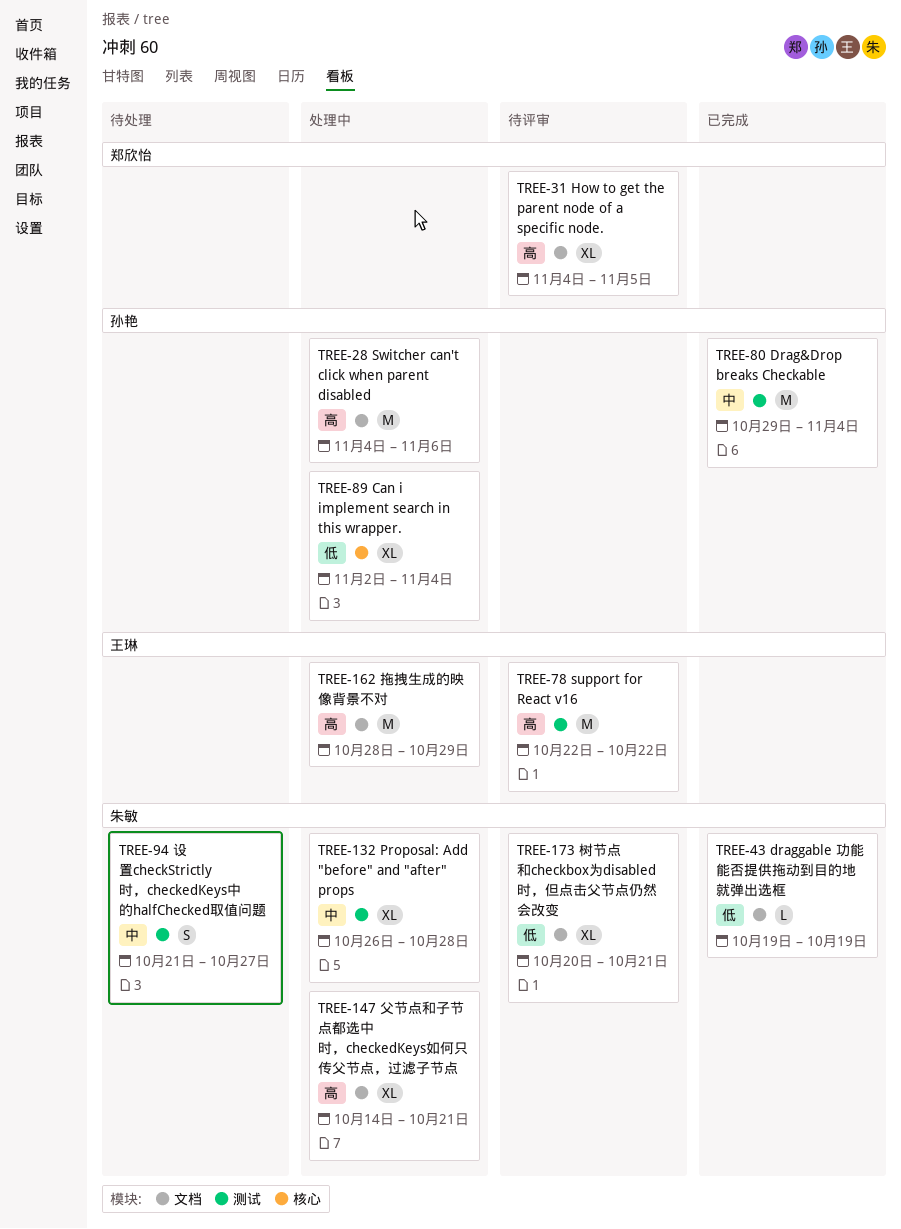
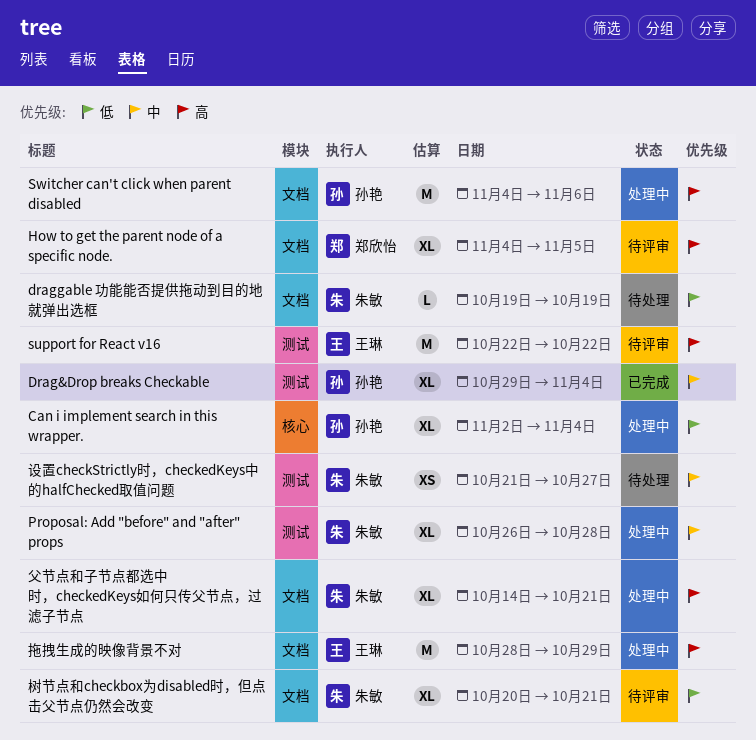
Drag&Drop breaks Checkable, estimate: M -> XL
draggable 功能能否提供拖动到目的地就弹出选框, status: 已完成 -> 待处理
设置checkStrictly时，checkedKeys中的halfChecked取值问题, estimate: S -> XS

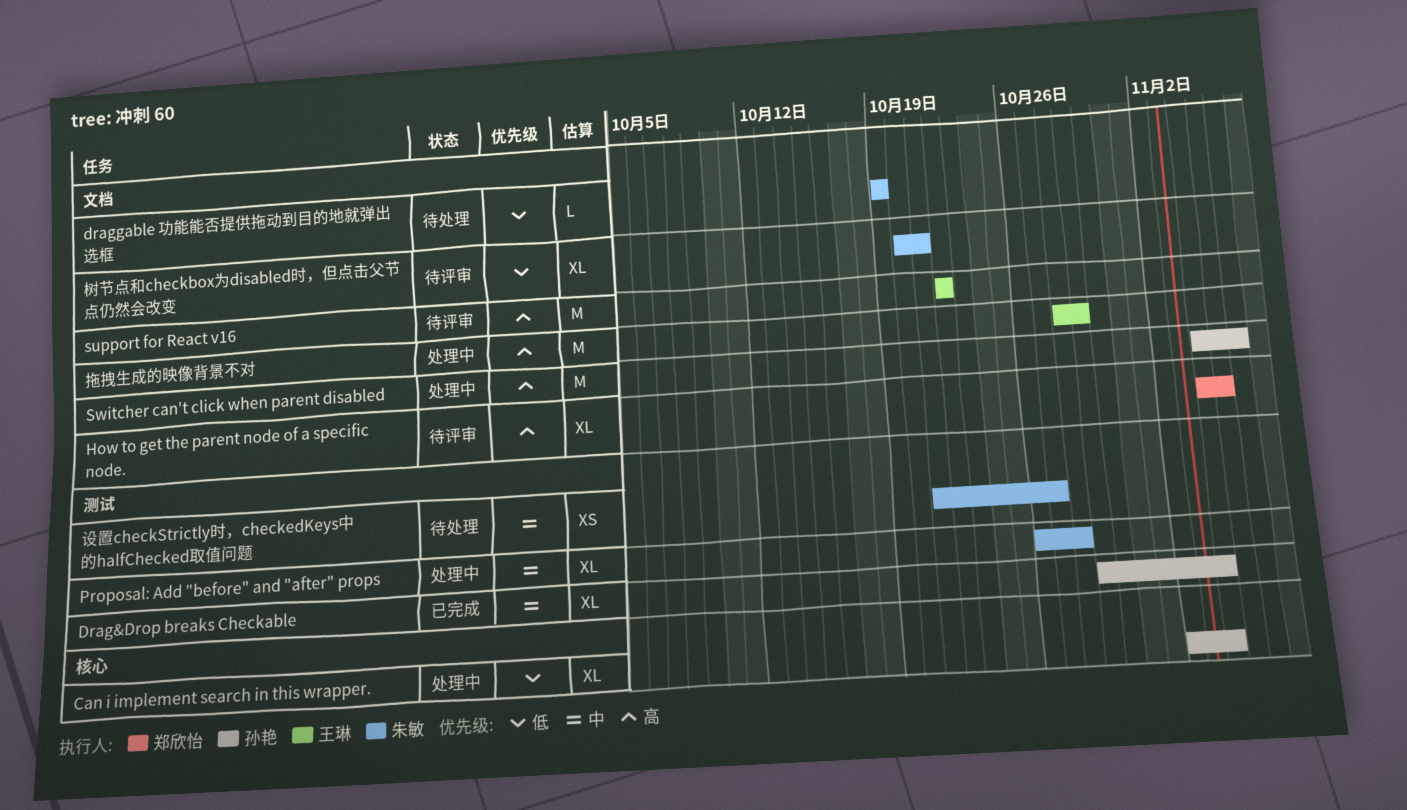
support for React v16, label: 测试 -> 文档
父节点和子节点都选中时，checkedKeys如何只传父节点，过滤子节点: present -> none

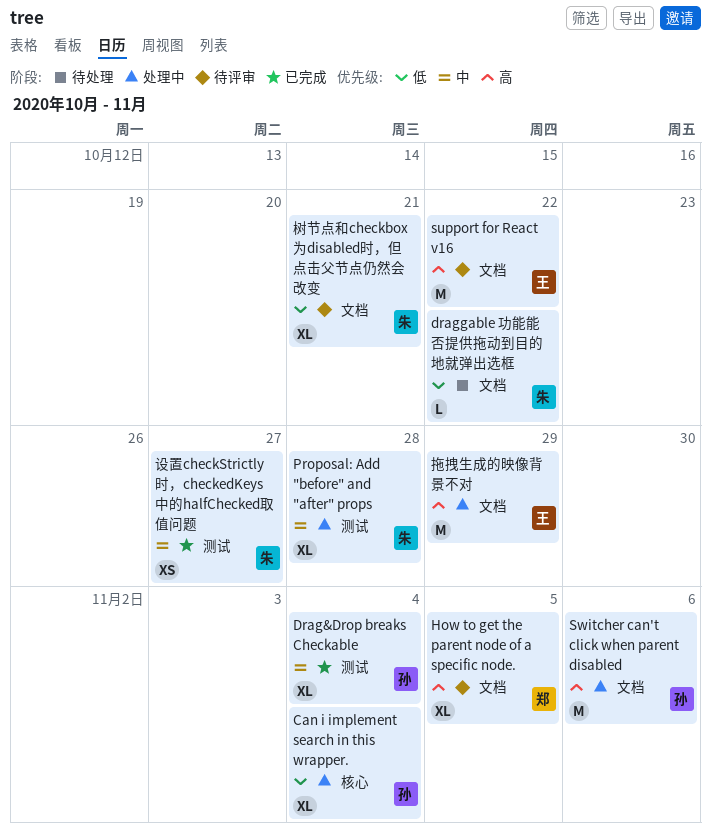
draggable 功能能否提供拖动到目的地就弹出选框, due: Oct 19 -> Oct 22
设置checkStrictly时，checkedKeys中的halfChecked取值问题, status: 待处理 -> 已完成

